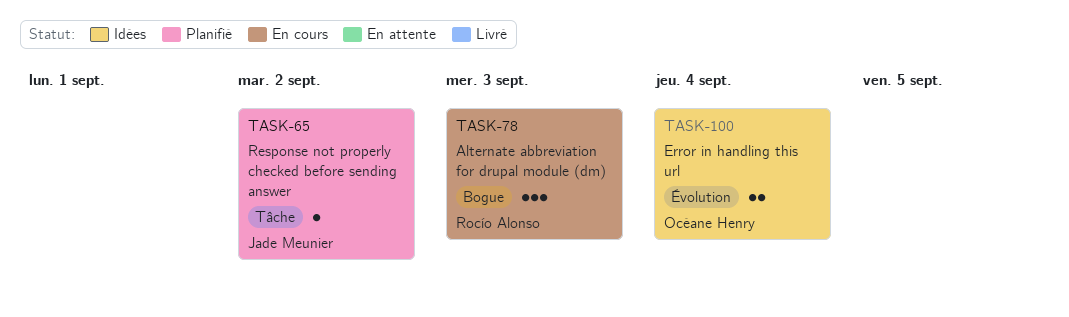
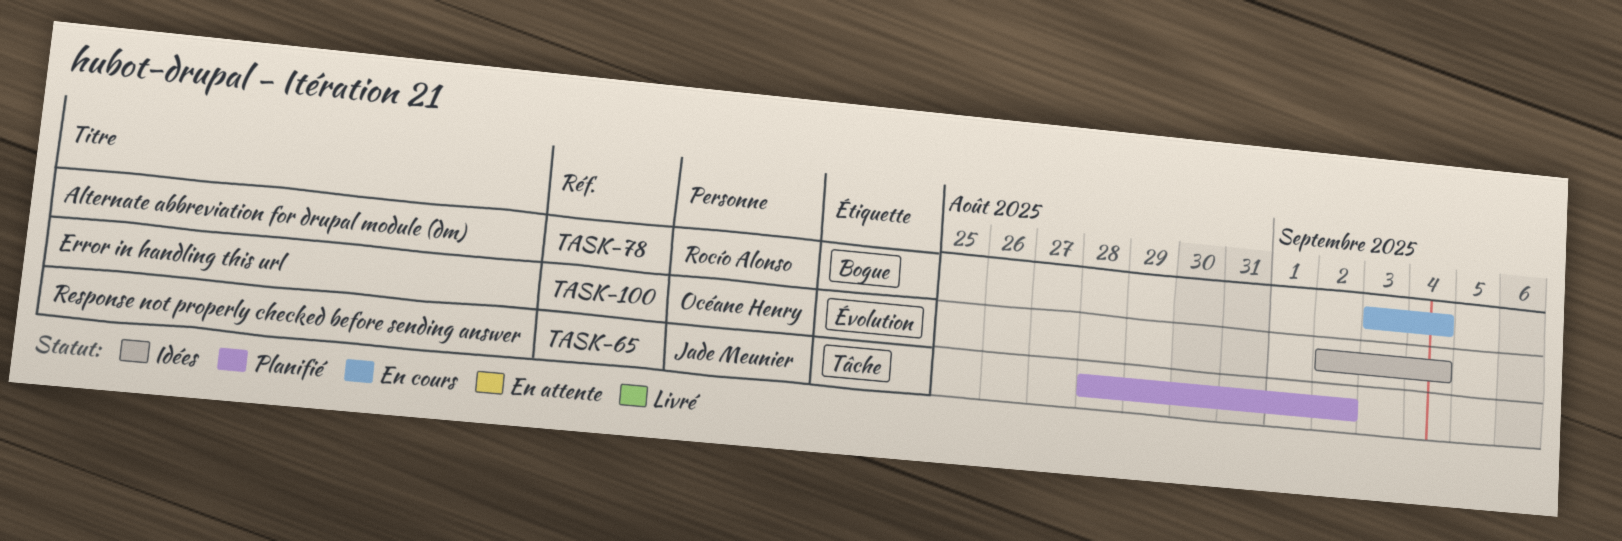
TASK-78, due: Sep 3 -> Sep 4

